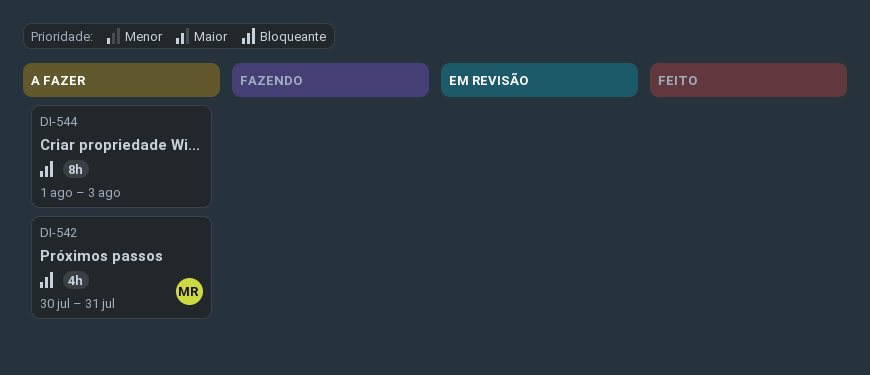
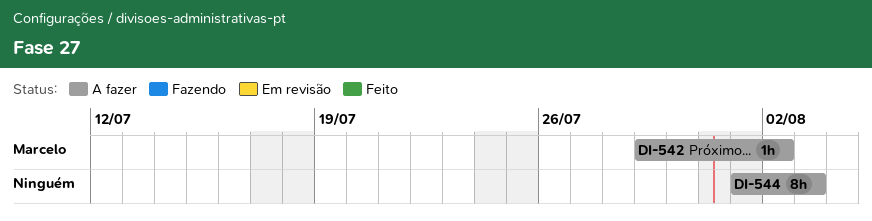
DI-542, estimate: 4h -> 1h
DI-542, start: Jul 30 -> Jul 29
DI-542, due: Jul 31 -> Aug 2

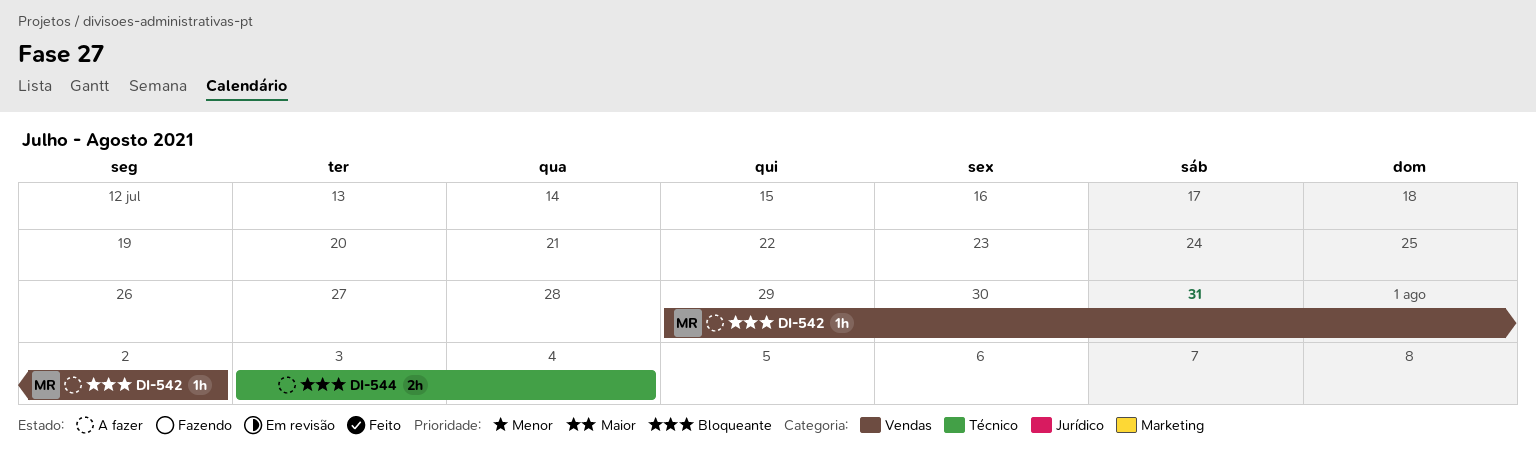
DI-544, estimate: 8h -> 2h
DI-544, start: Aug 1 -> Aug 3
DI-544, due: Aug 3 -> Aug 4

